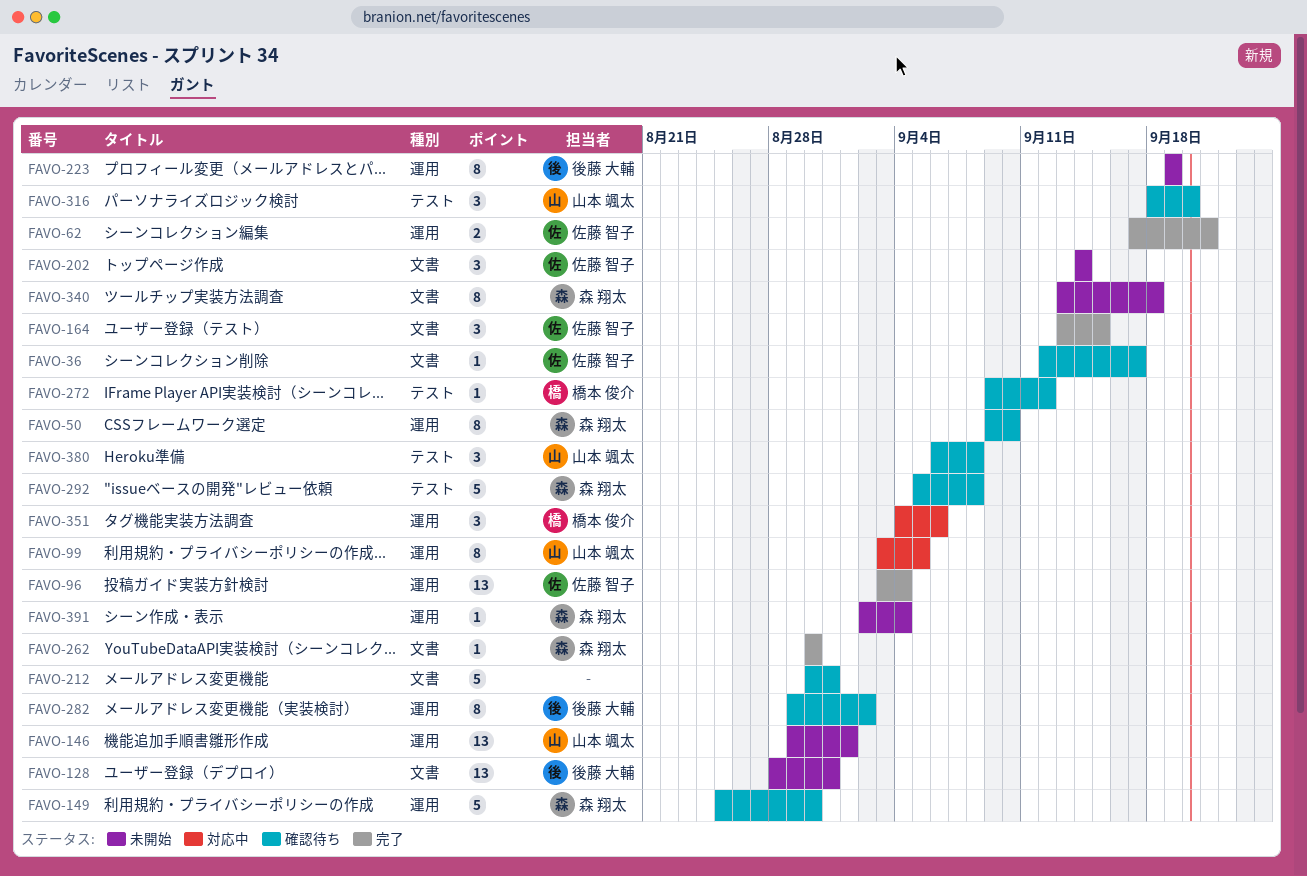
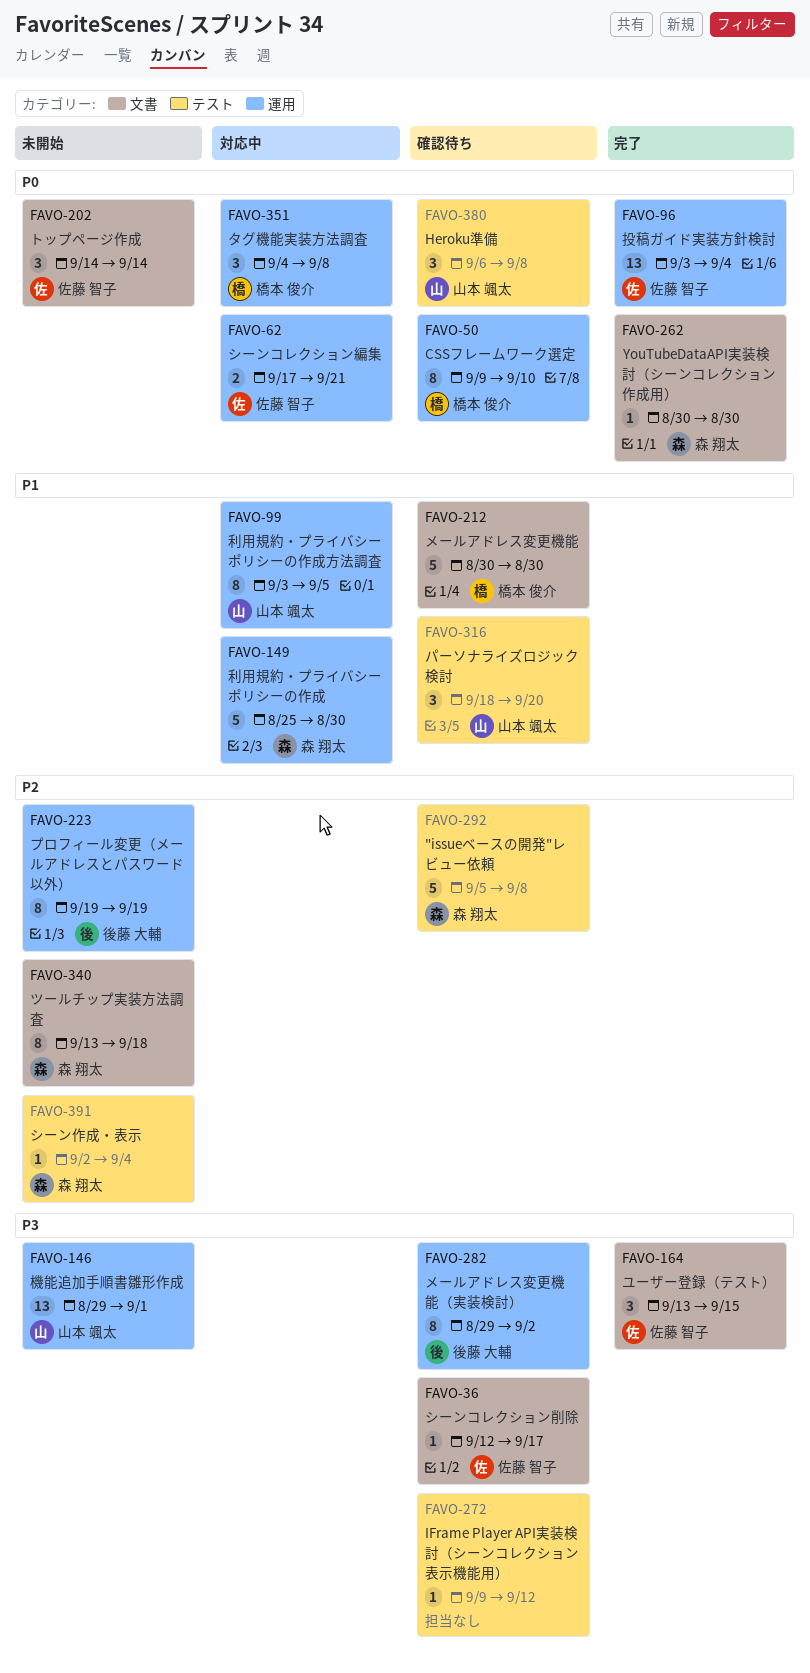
FAVO-50, owner: 森 翔太 -> 橋本 俊介
FAVO-62, status: 完了 -> 対応中
FAVO-128: present -> none
FAVO-149, status: 確認待ち -> 対応中
FAVO-212, owner: none -> 橋本 俊介
FAVO-212, due: Aug 31 -> Aug 30
FAVO-272, owner: 橋本 俊介 -> none
FAVO-351, due: Sep 6 -> Sep 8
FAVO-391, label: 運用 -> テスト

